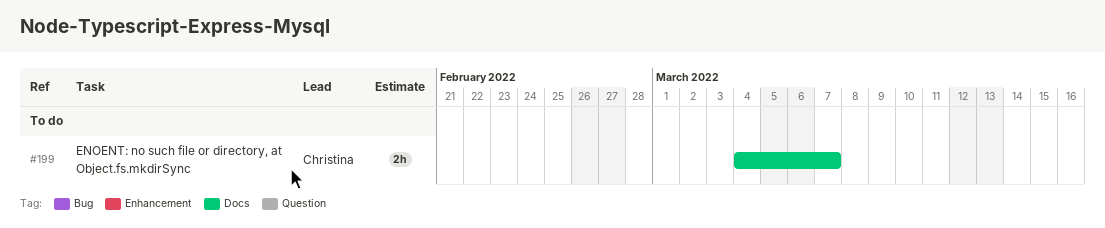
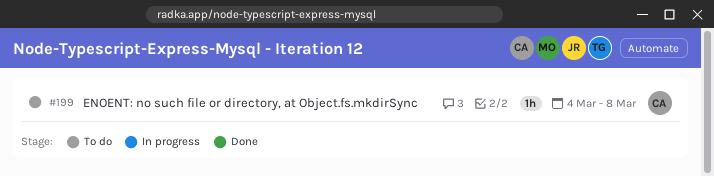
#199, estimate: 2h -> 1h
#199, due: Mar 7 -> Mar 8

